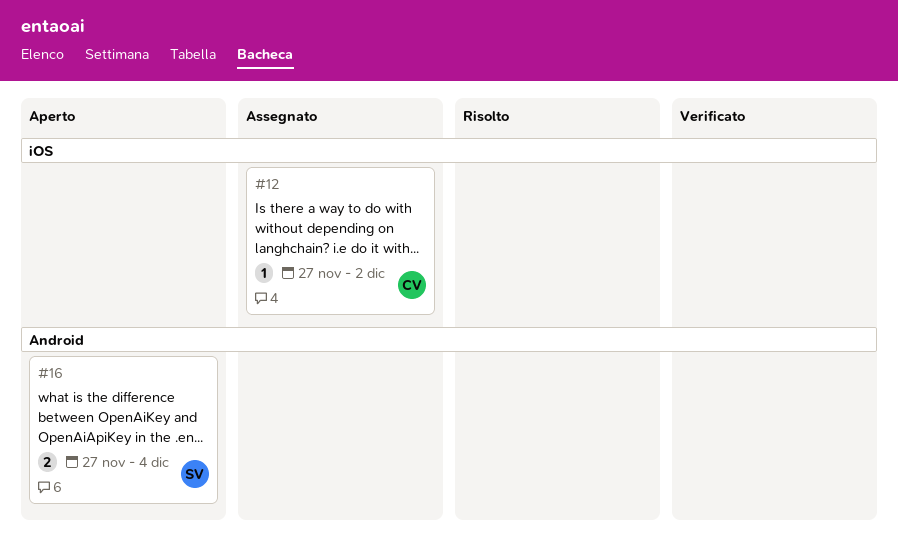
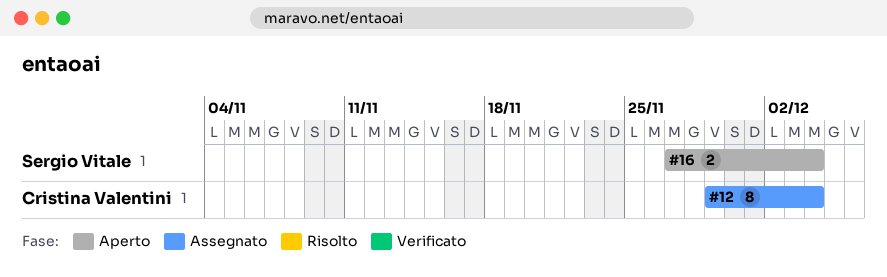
#12, estimate: 1 -> 8
#12, start: Nov 27 -> Nov 29
#12, due: Dec 2 -> Dec 4

